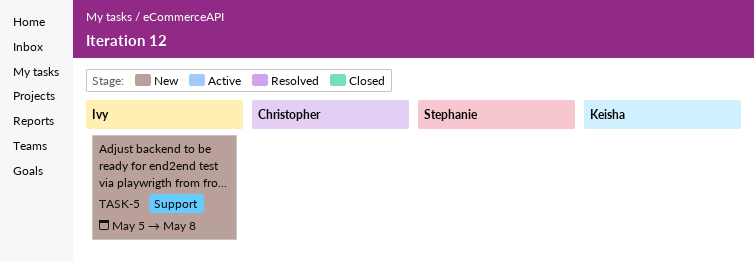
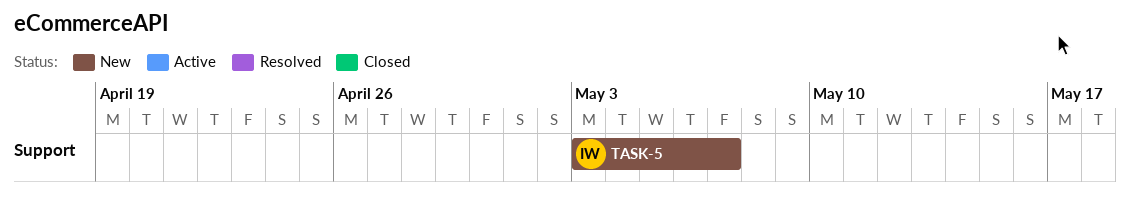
TASK-5, start: May 5 -> May 3
TASK-5, due: May 8 -> May 7

